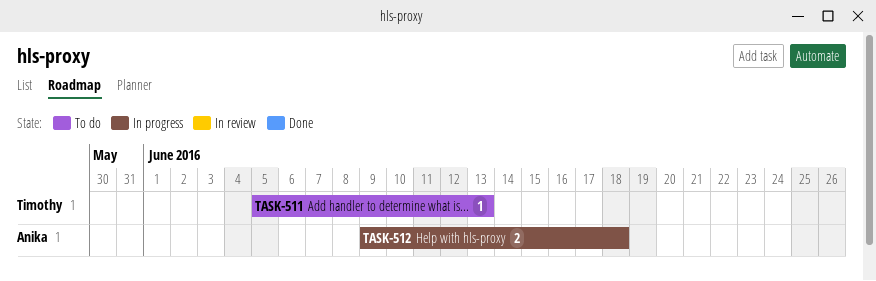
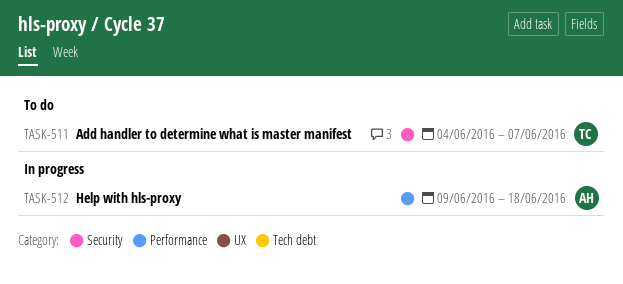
TASK-511, start: Jun 5 -> Jun 4
TASK-511, due: Jun 13 -> Jun 7

